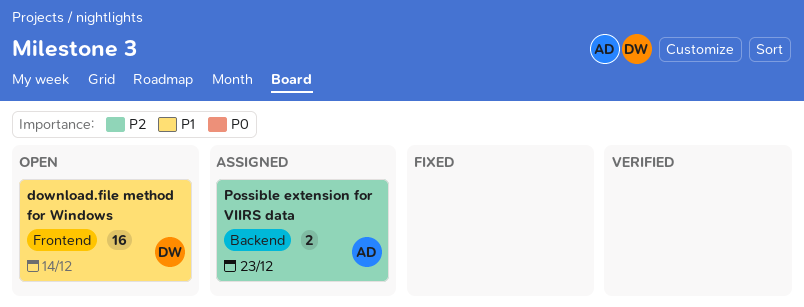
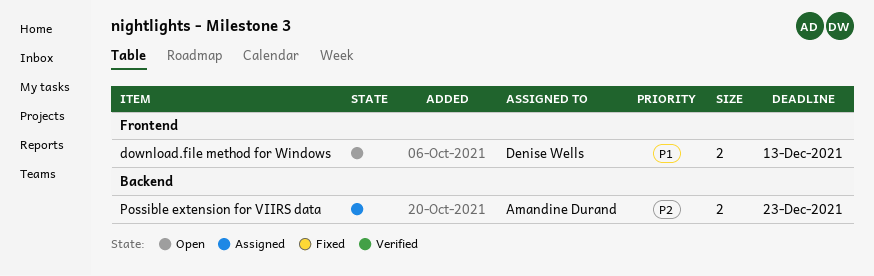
download.file method for Windows, estimate: 16 -> 2
download.file method for Windows, due: Dec 14 -> Dec 13

